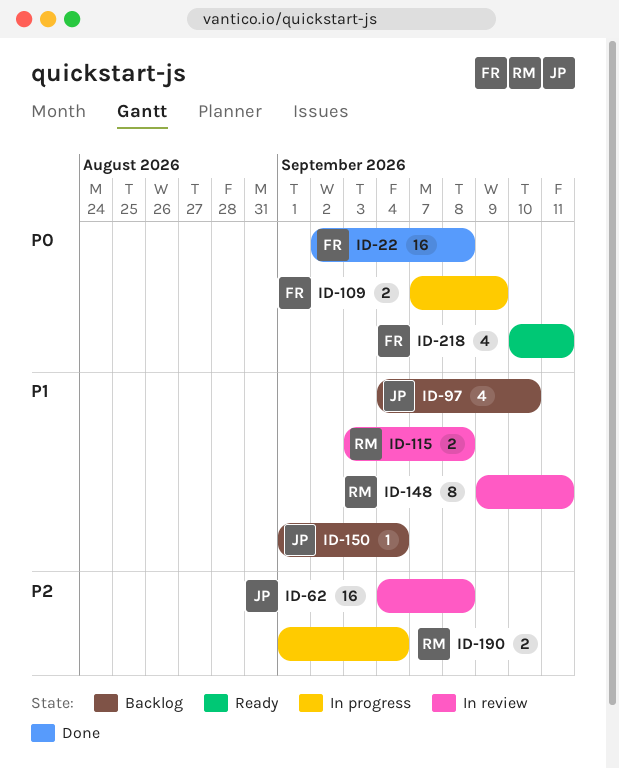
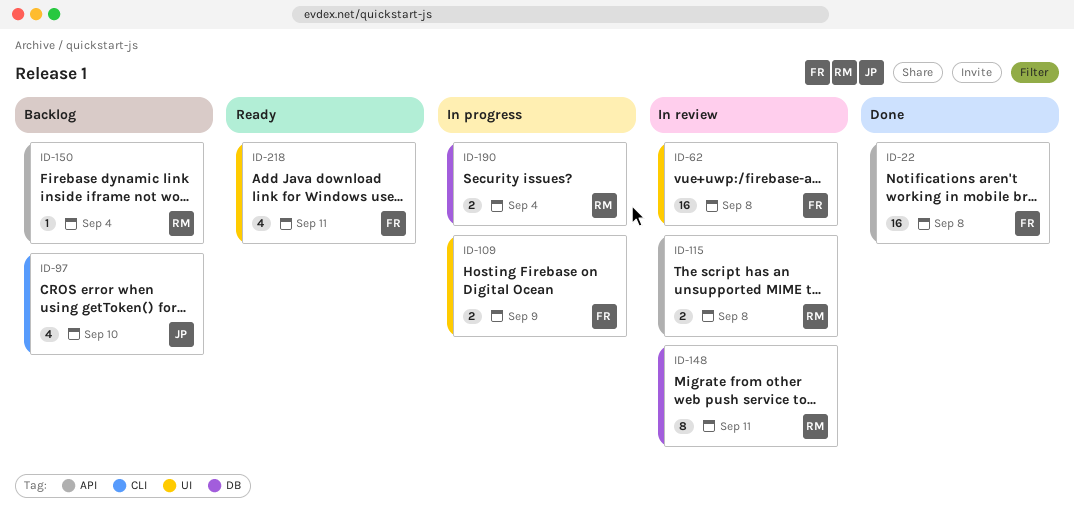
ID-62, owner: JP -> FR
ID-150, owner: JP -> RM

